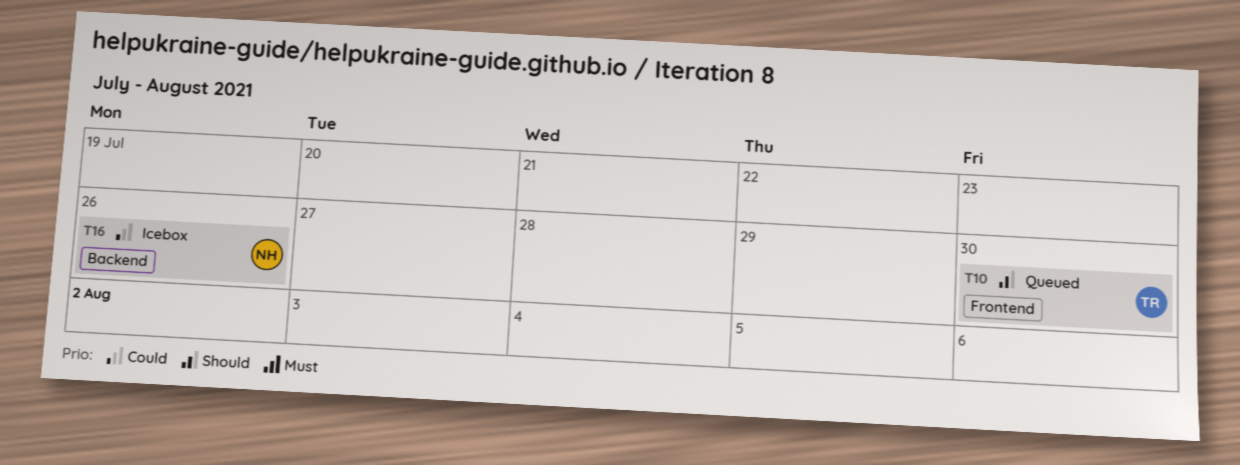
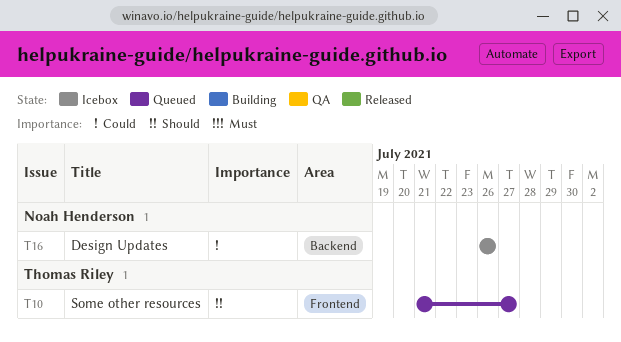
T10, due: Jul 30 -> Jul 27

